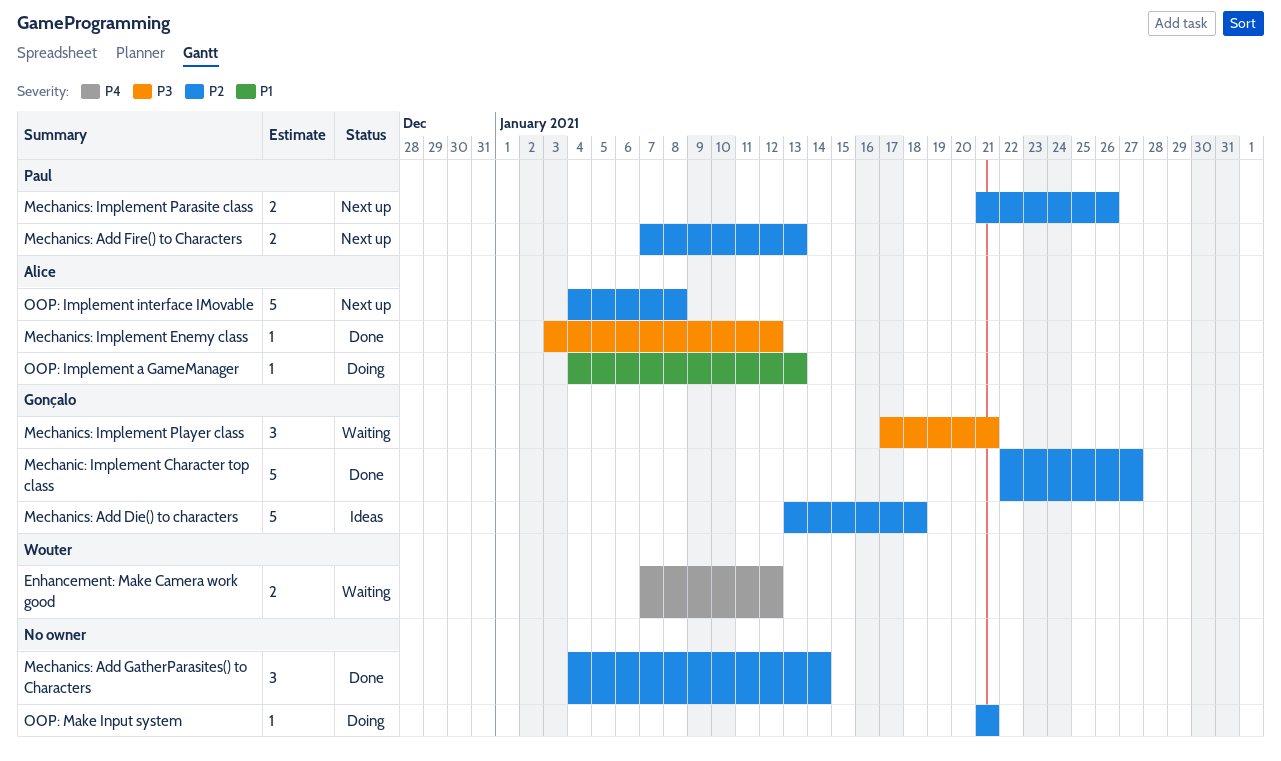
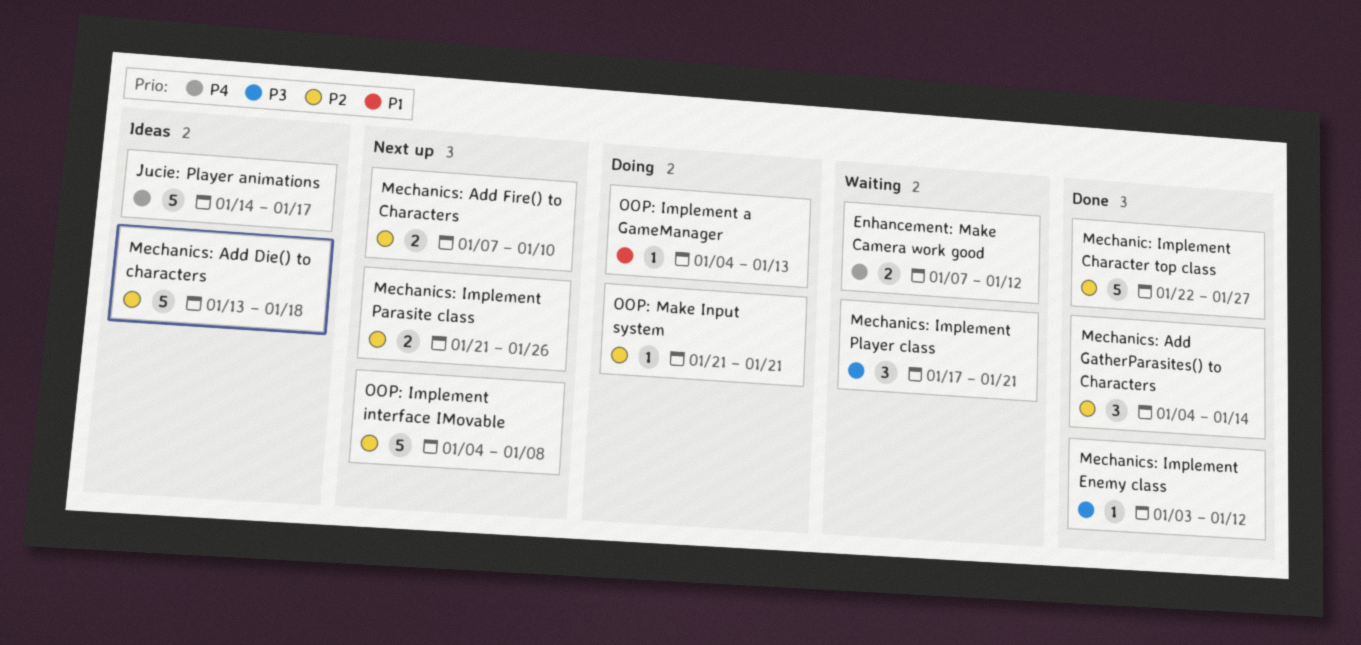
Jucie: Player animations: none -> present
Mechanics: Add Fire() to Characters, due: Jan 13 -> Jan 10

